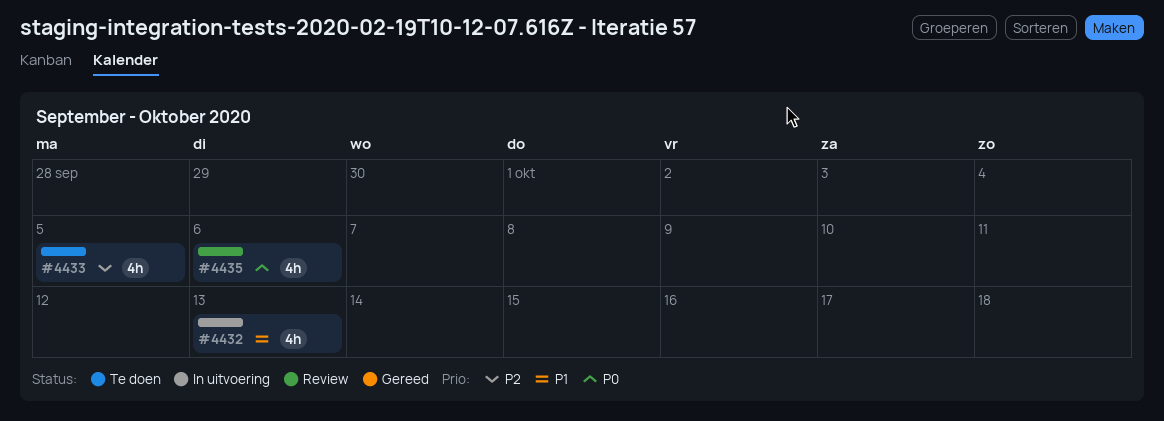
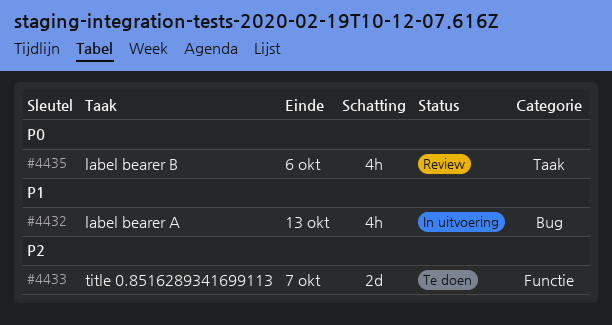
#4433, estimate: 4h -> 2d
#4433, due: Oct 5 -> Oct 7

